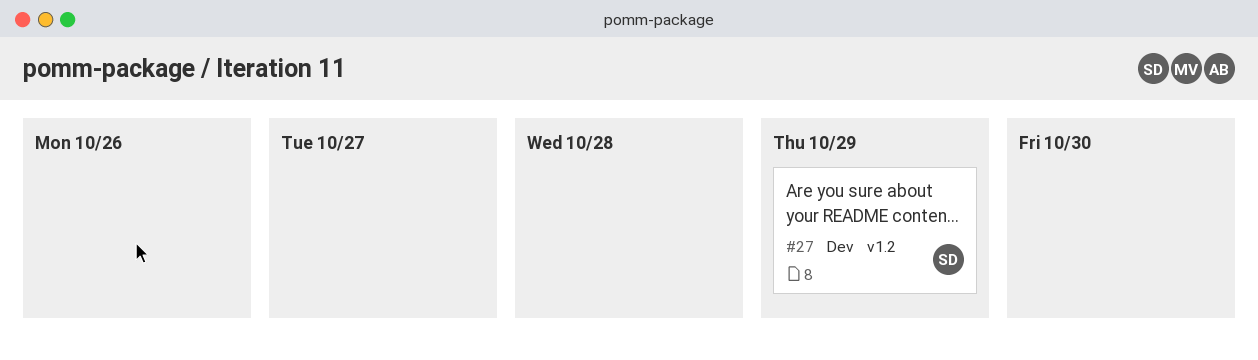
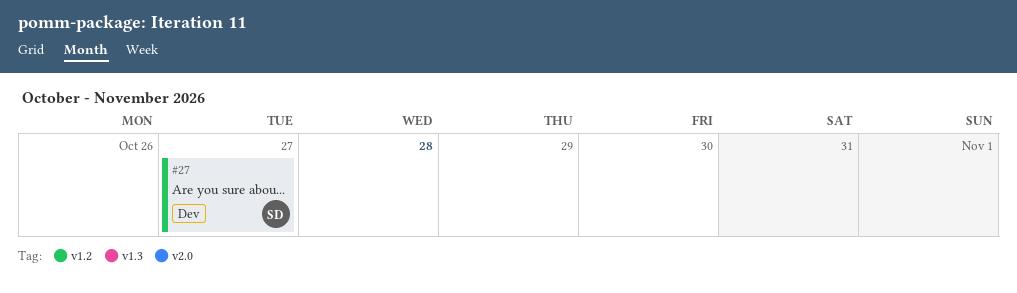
#27, due: Oct 29 -> Oct 27

